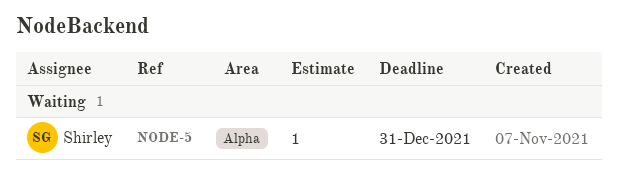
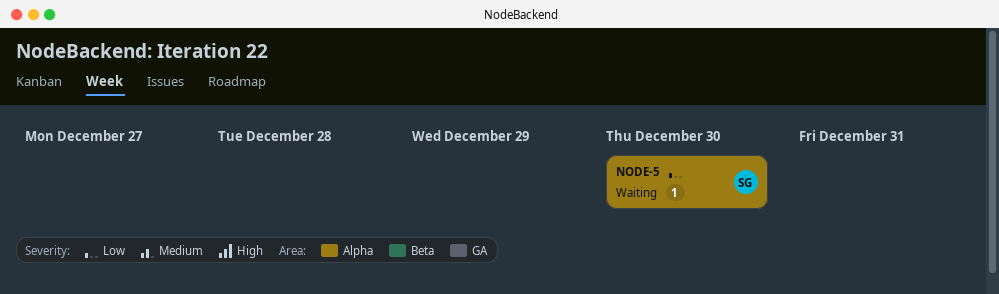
NODE-5, due: Dec 31 -> Dec 30

